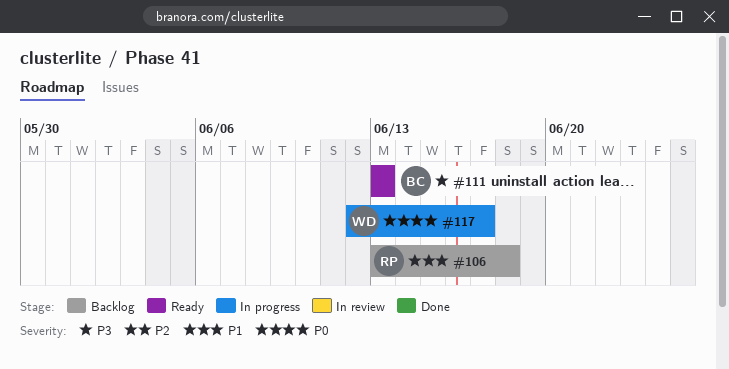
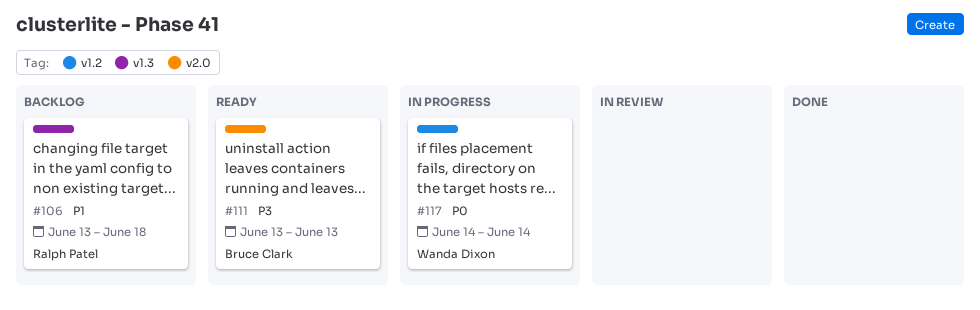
#117, start: Jun 12 -> Jun 14
#117, due: Jun 17 -> Jun 14

